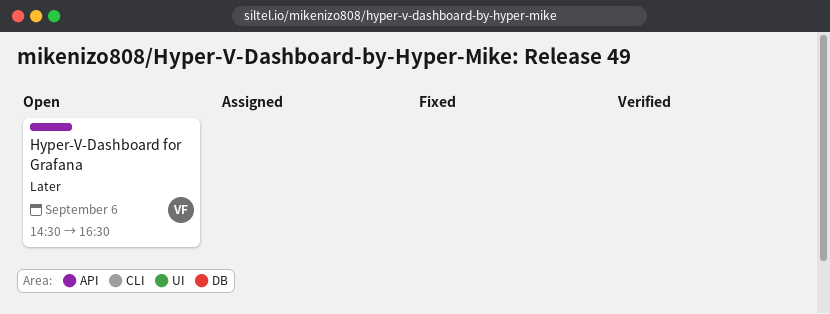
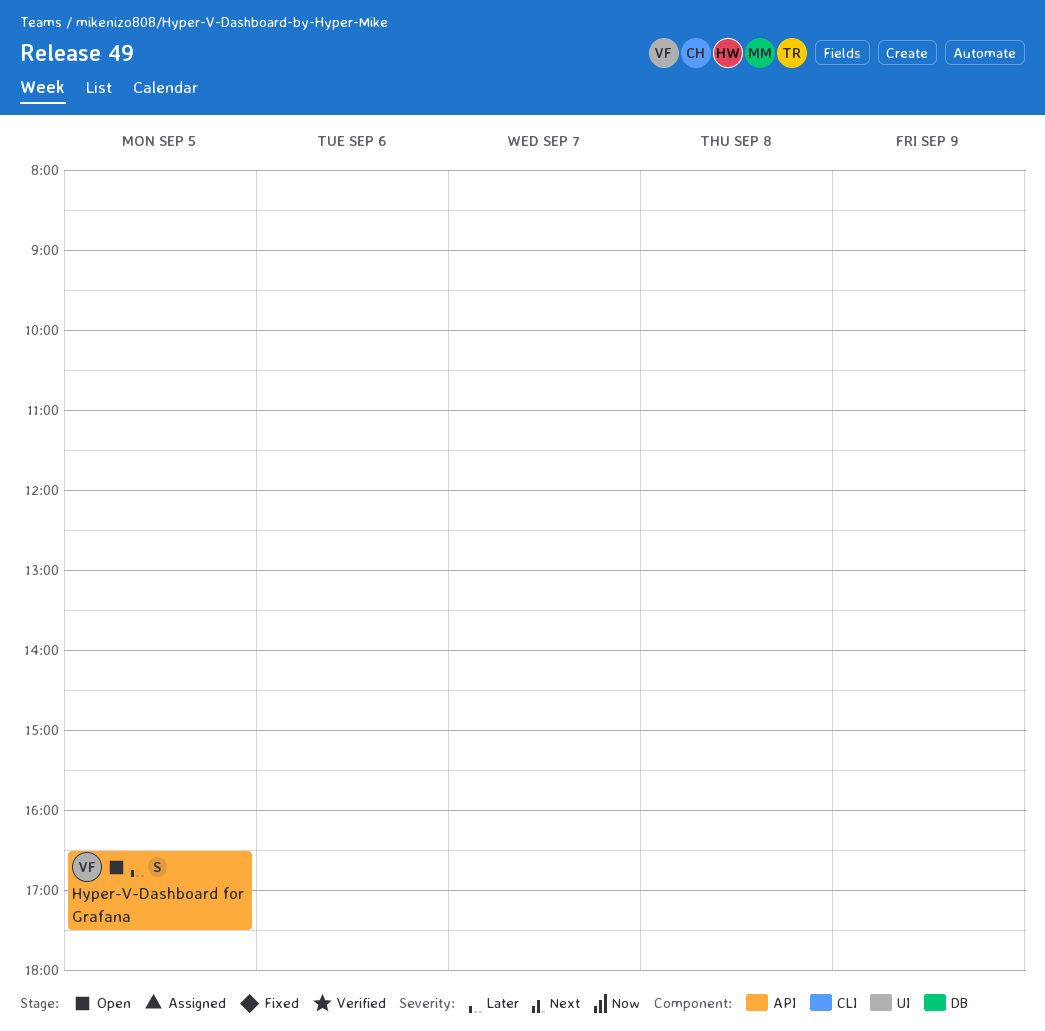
Hyper-V-Dashboard for Grafana, day: Sep 6 -> Sep 5
Hyper-V-Dashboard for Grafana, begins: 14:30 -> 16:30
Hyper-V-Dashboard for Grafana, ends: 16:30 -> 17:30

